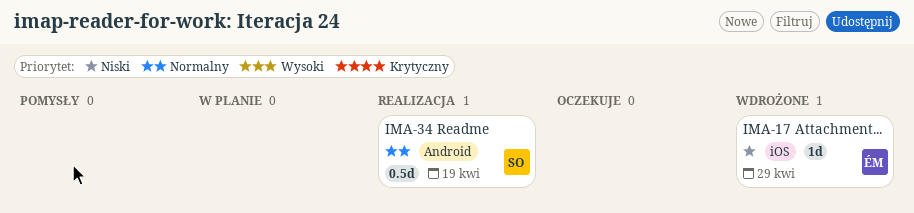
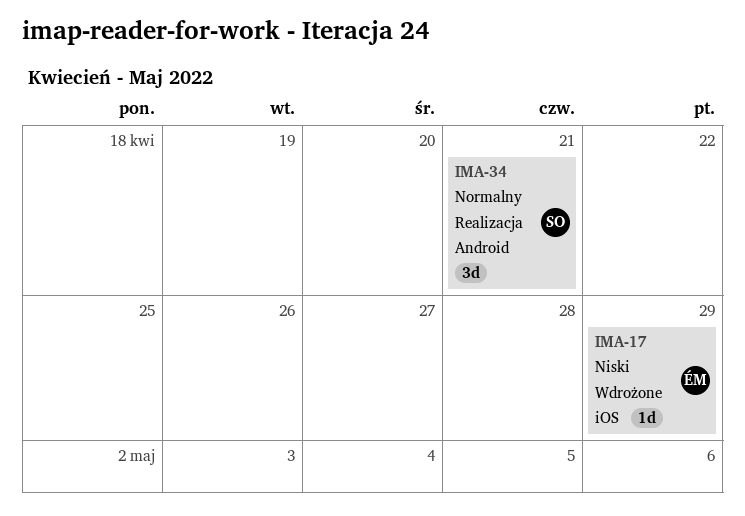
IMA-34, estimate: 0.5d -> 3d
IMA-34, due: Apr 19 -> Apr 21

